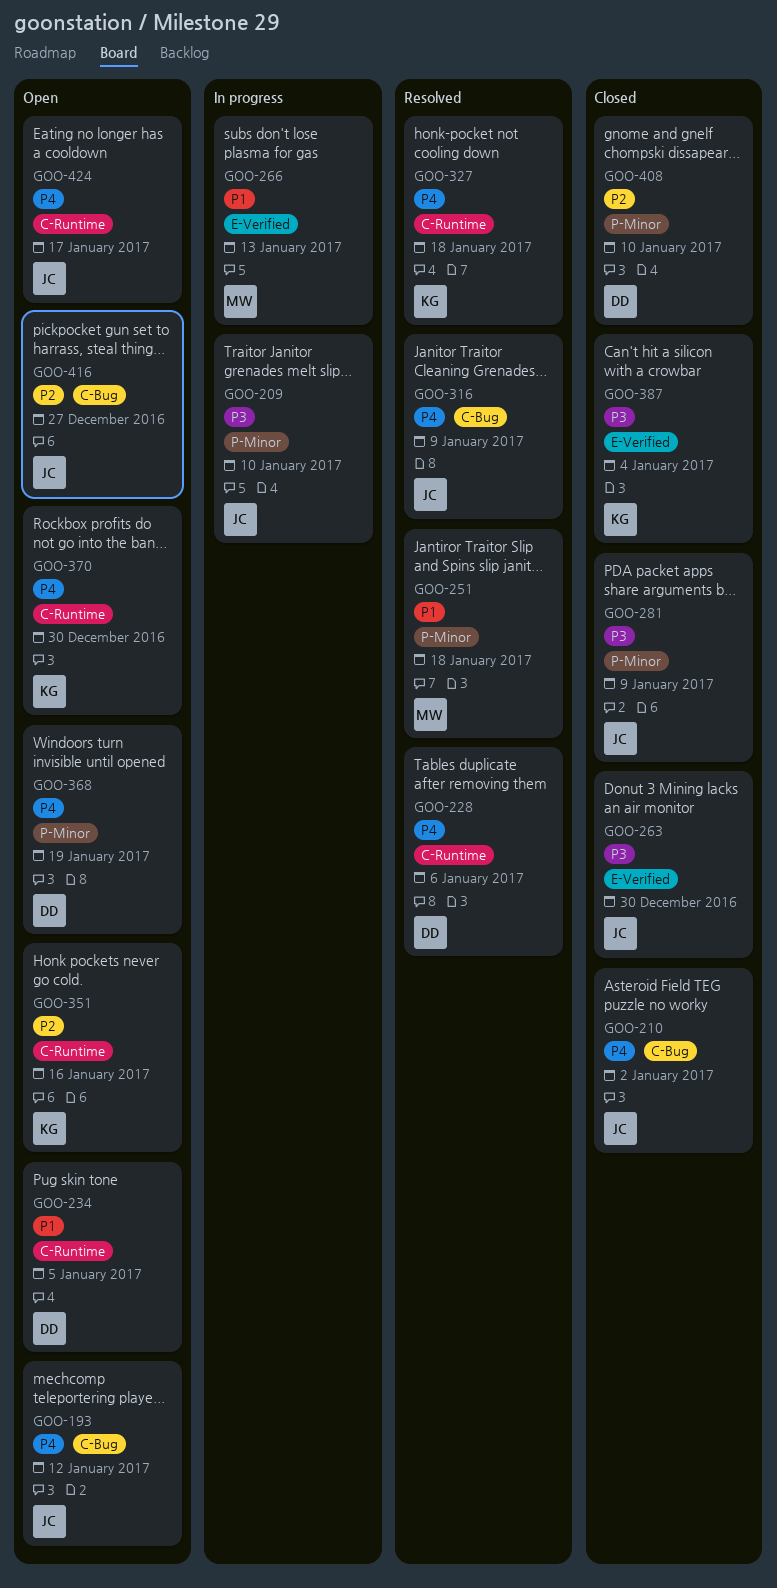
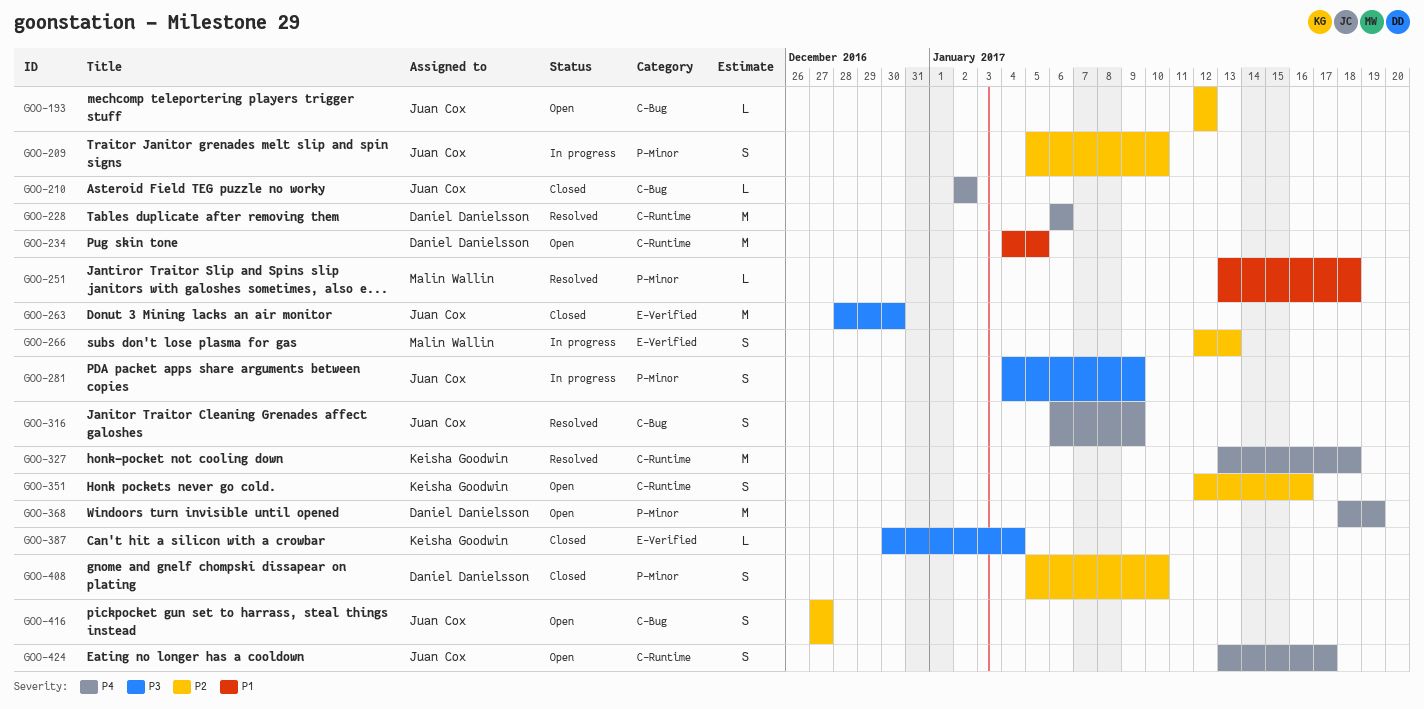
GOO-193, priority: P4 -> P2
GOO-209, priority: P3 -> P2
GOO-266, priority: P1 -> P2
GOO-281, status: Closed -> In progress
GOO-370: present -> none

